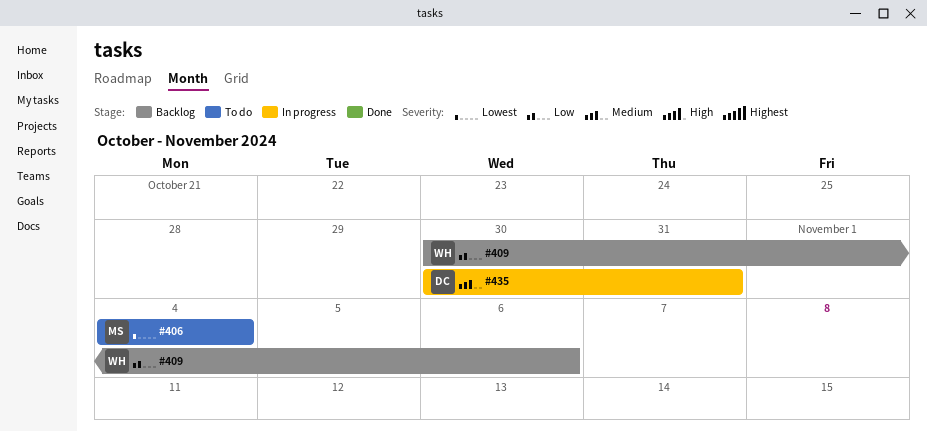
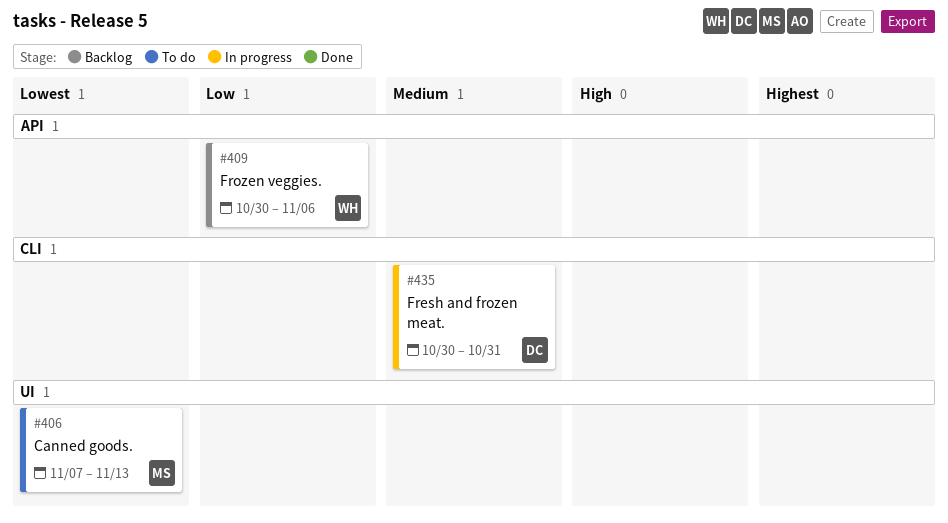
#406, start: Nov 4 -> Nov 7
#406, due: Nov 4 -> Nov 13

